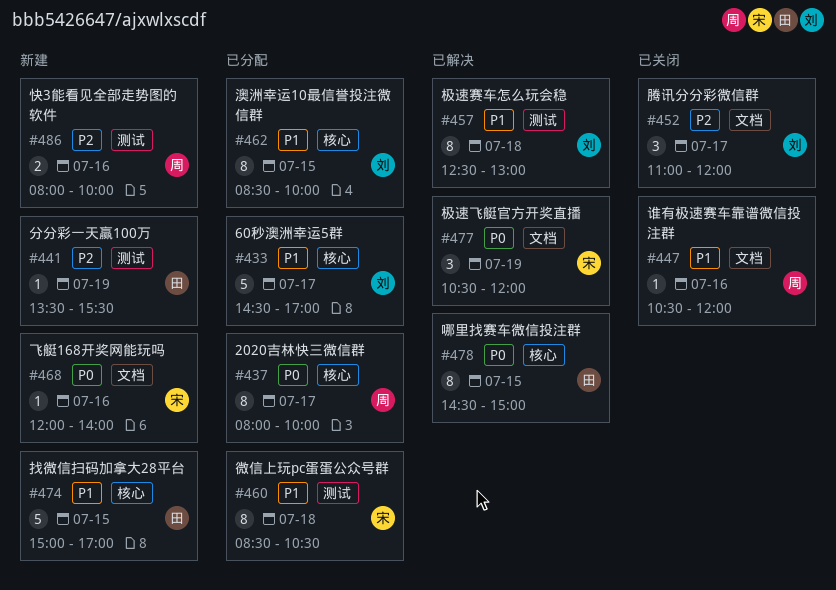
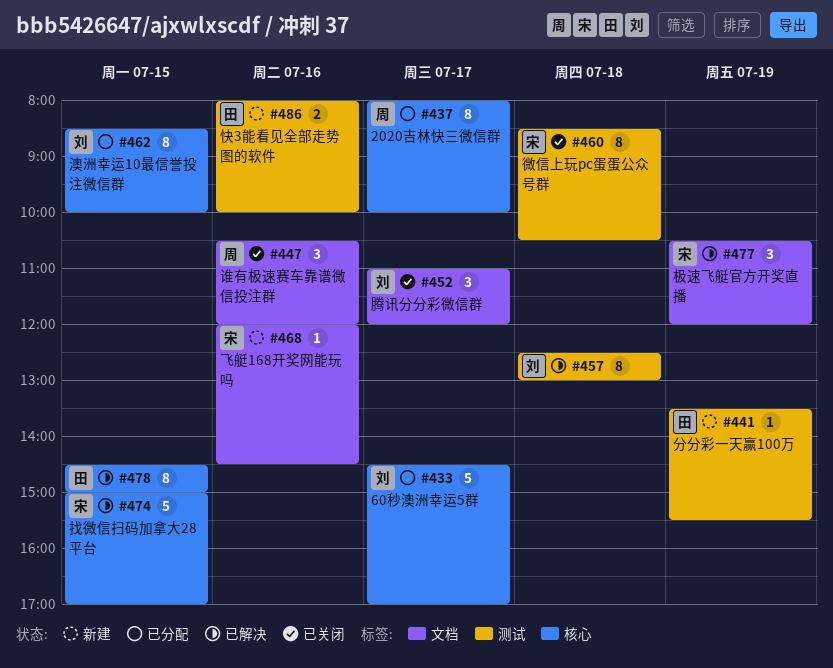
#447, estimate: 1 -> 3
#460, status: 已分配 -> 已关闭
#468, ends: 14:00 -> 14:30
#474, status: 新建 -> 已解决
#474, owner: 田 -> 宋
#486, owner: 周 -> 田

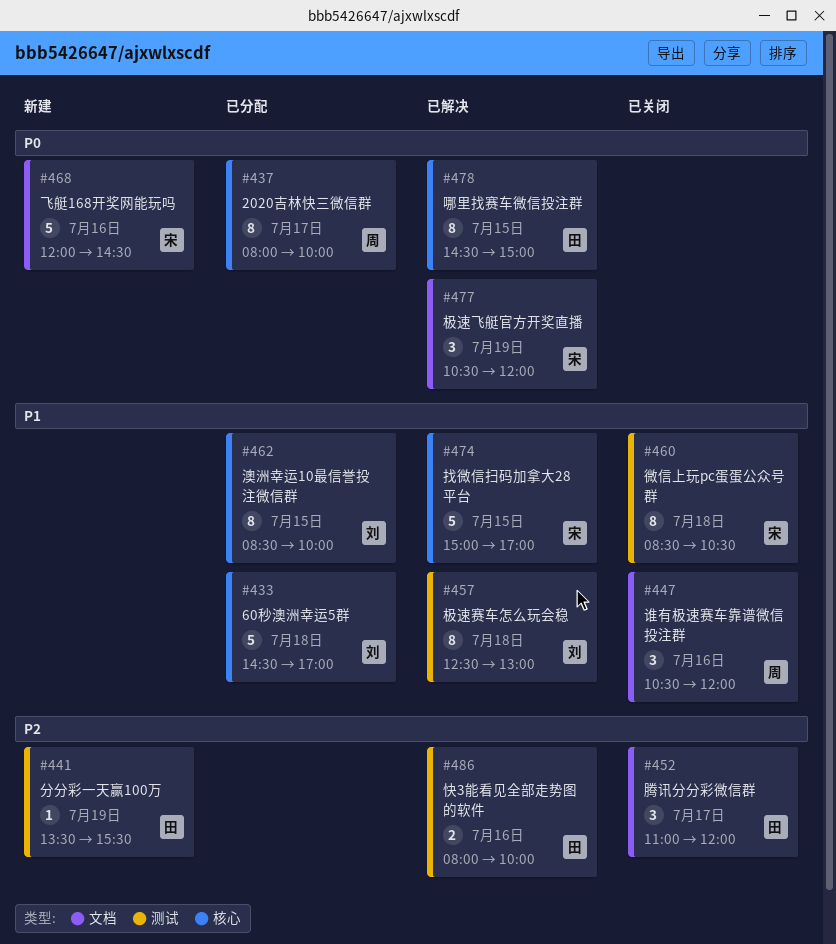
#433, day: Jul 17 -> Jul 18
#452, owner: 刘 -> 田
#468, estimate: 1 -> 5
#486, status: 新建 -> 已解决

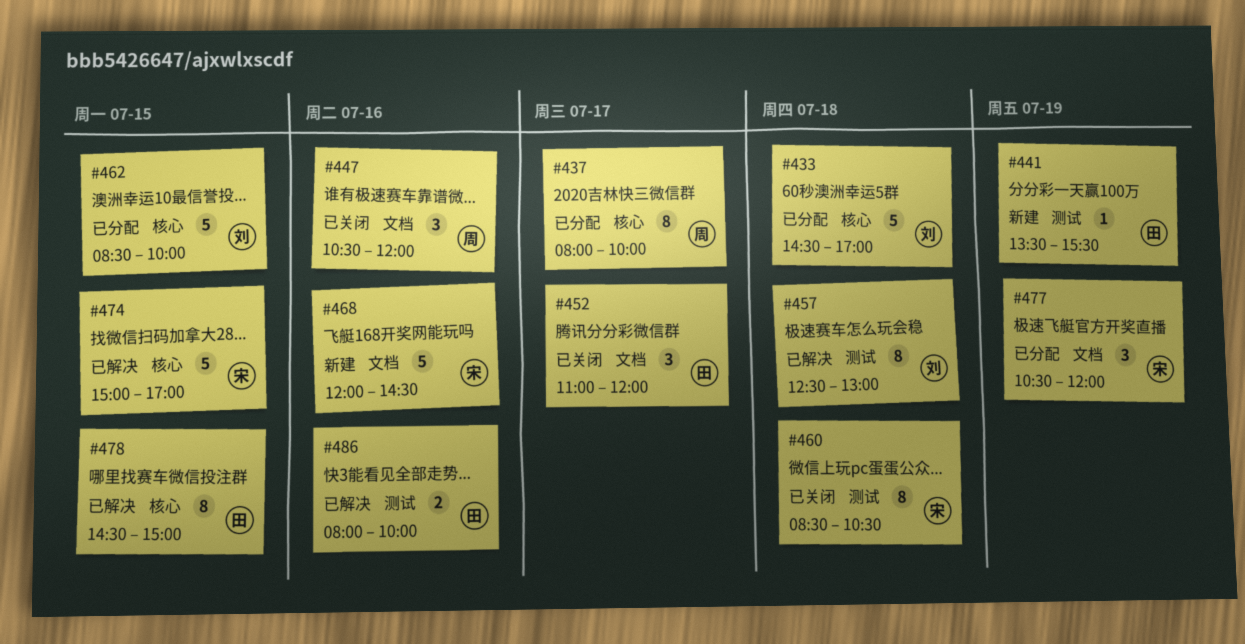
#462, estimate: 8 -> 5
#477, status: 已解决 -> 已分配

